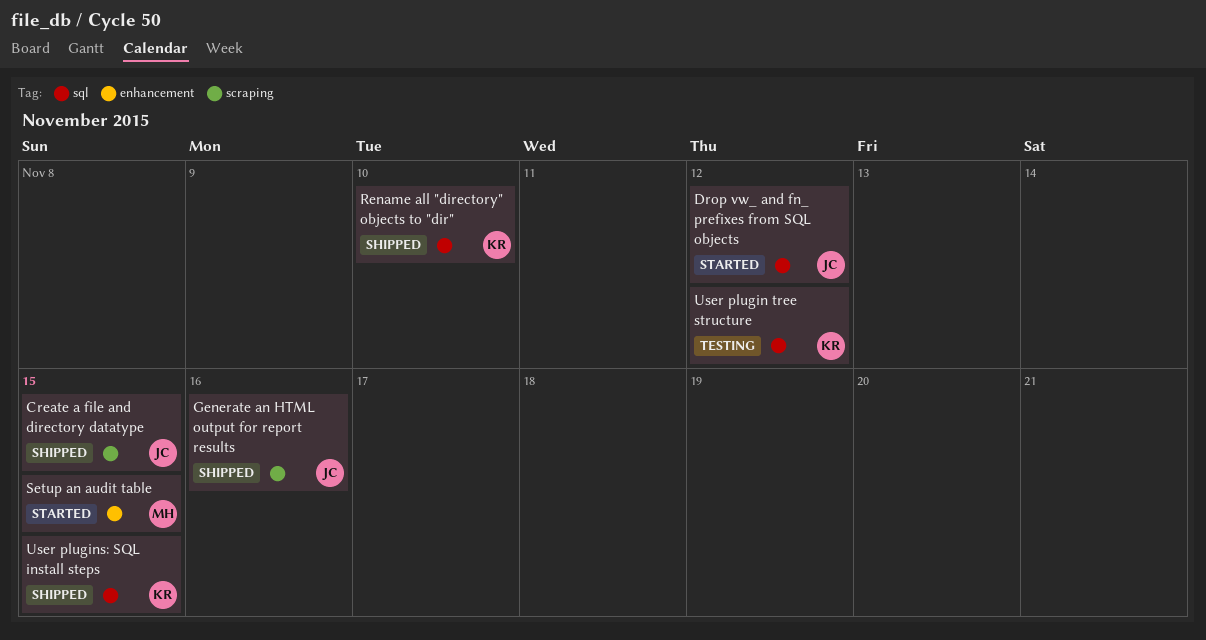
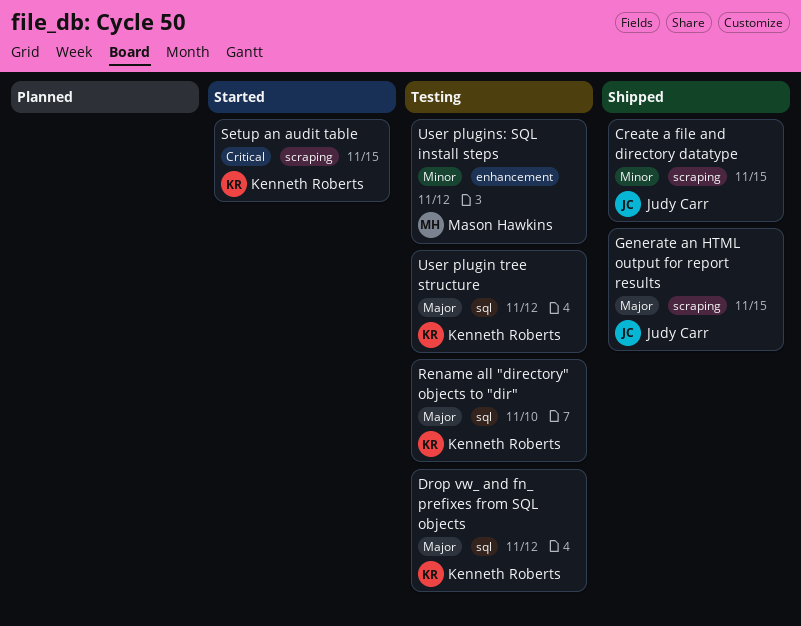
Drop vw_ and fn_ prefixes from SQL objects, status: Started -> Testing
Drop vw_ and fn_ prefixes from SQL objects, owner: Judy Carr -> Kenneth Roberts
Generate an HTML output for report results, due: Nov 16 -> Nov 15
Rename all "directory" objects to "dir", status: Shipped -> Testing
Setup an audit table, owner: Mason Hawkins -> Kenneth Roberts
Setup an audit table, label: enhancement -> scraping
User plugins: SQL install steps, status: Shipped -> Testing
User plugins: SQL install steps, owner: Kenneth Roberts -> Mason Hawkins
User plugins: SQL install steps, label: sql -> enhancement
User plugins: SQL install steps, due: Nov 15 -> Nov 12

